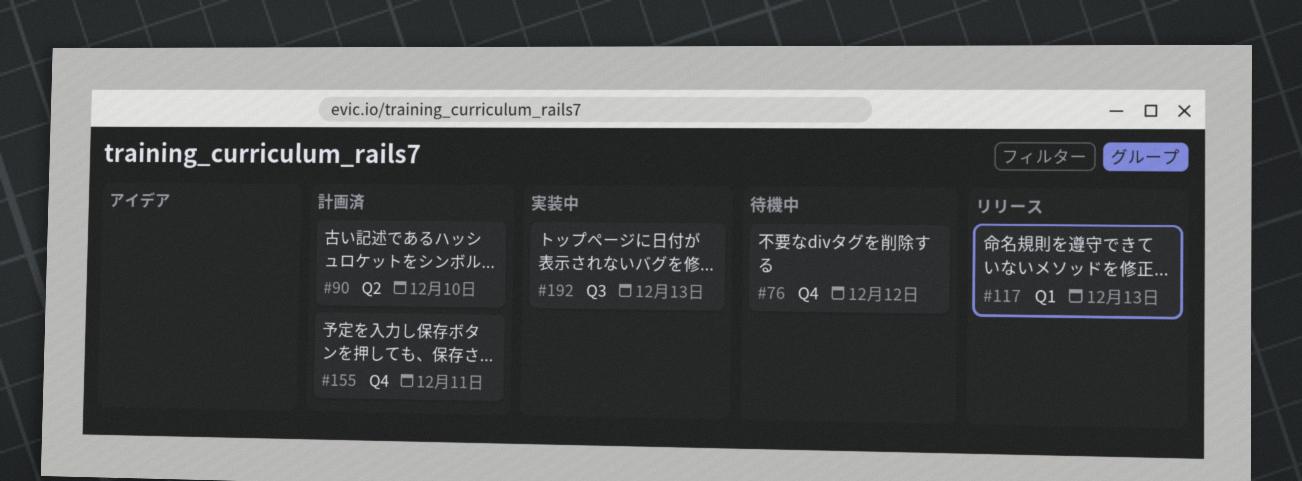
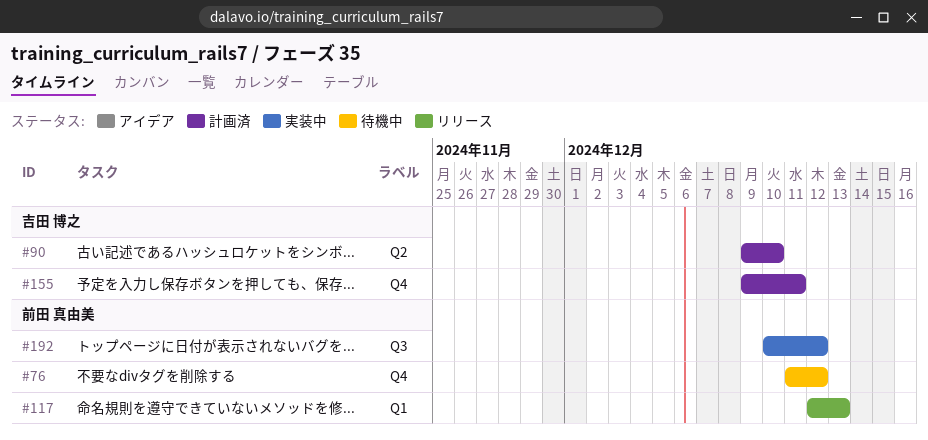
#192, due: Dec 13 -> Dec 12

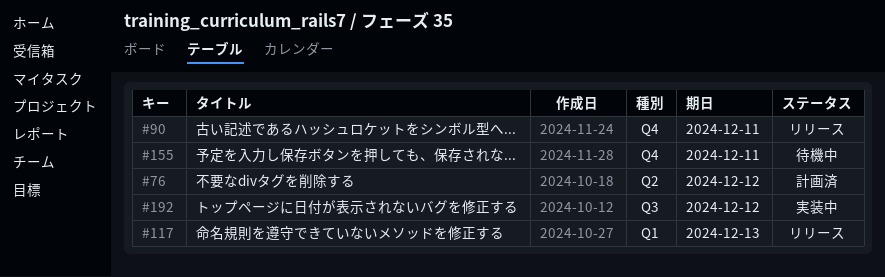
#76, status: 待機中 -> 計画済
#76, label: Q4 -> Q2
#90, status: 計画済 -> リリース
#90, label: Q2 -> Q4
#90, due: Dec 10 -> Dec 11
#155, status: 計画済 -> 待機中

